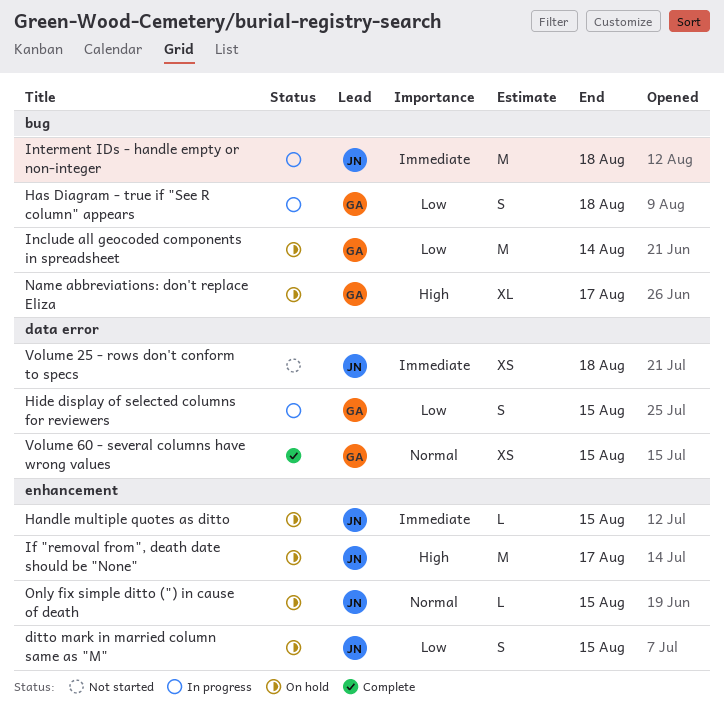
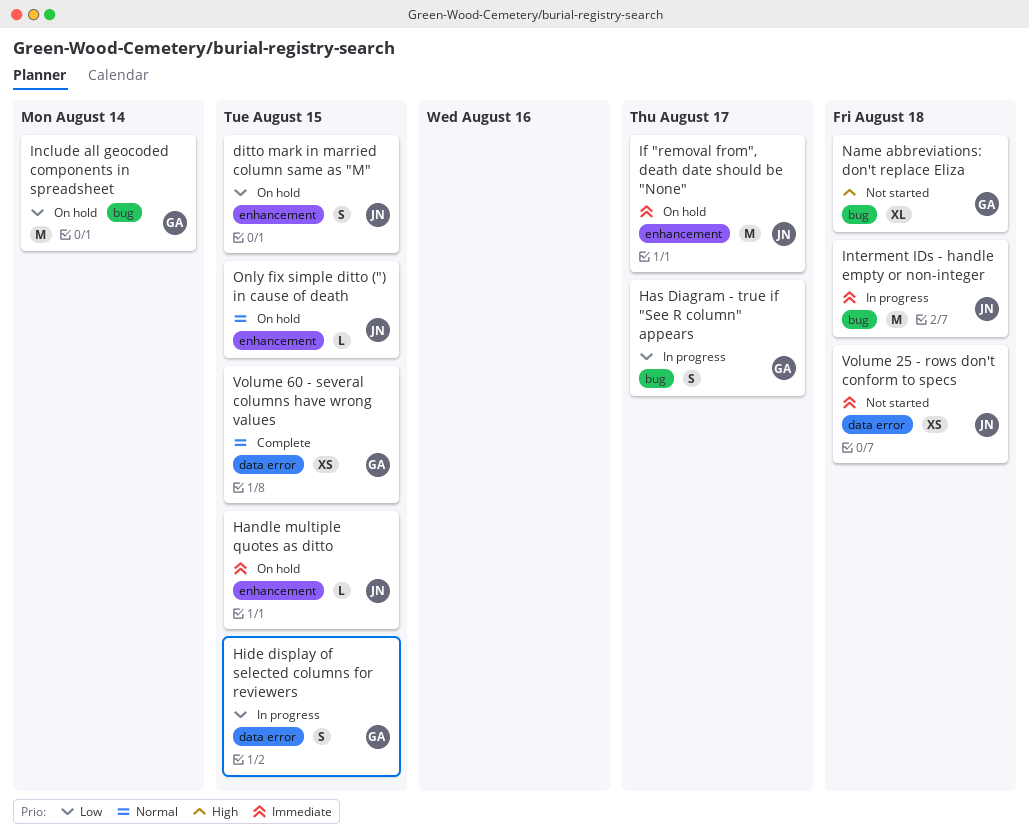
Has Diagram - true if "See R column" appears, due: Aug 18 -> Aug 17
If "removal from", death date should be "None", priority: High -> Immediate
Name abbreviations: don't replace Eliza, status: On hold -> Not started
Name abbreviations: don't replace Eliza, due: Aug 17 -> Aug 18

